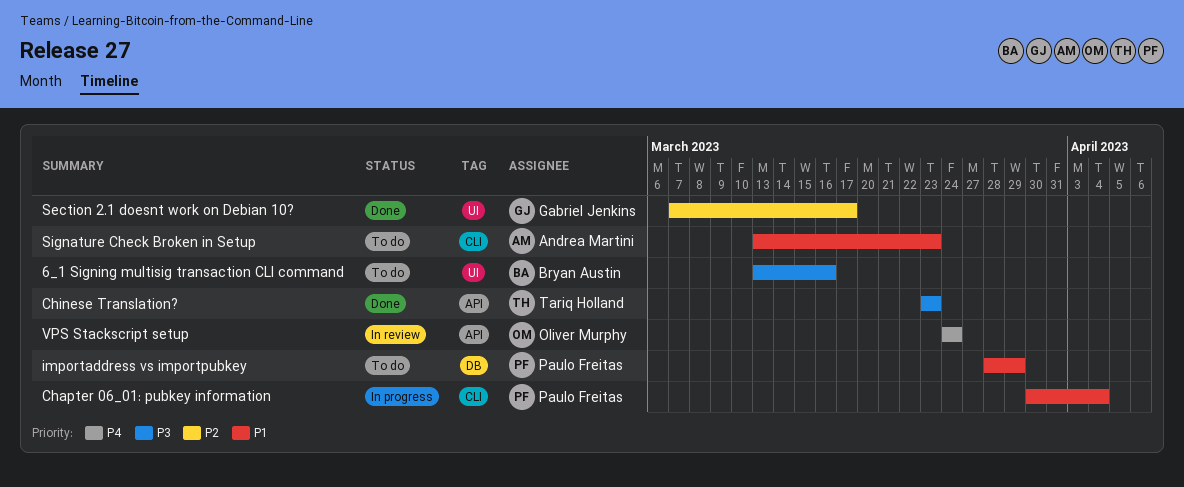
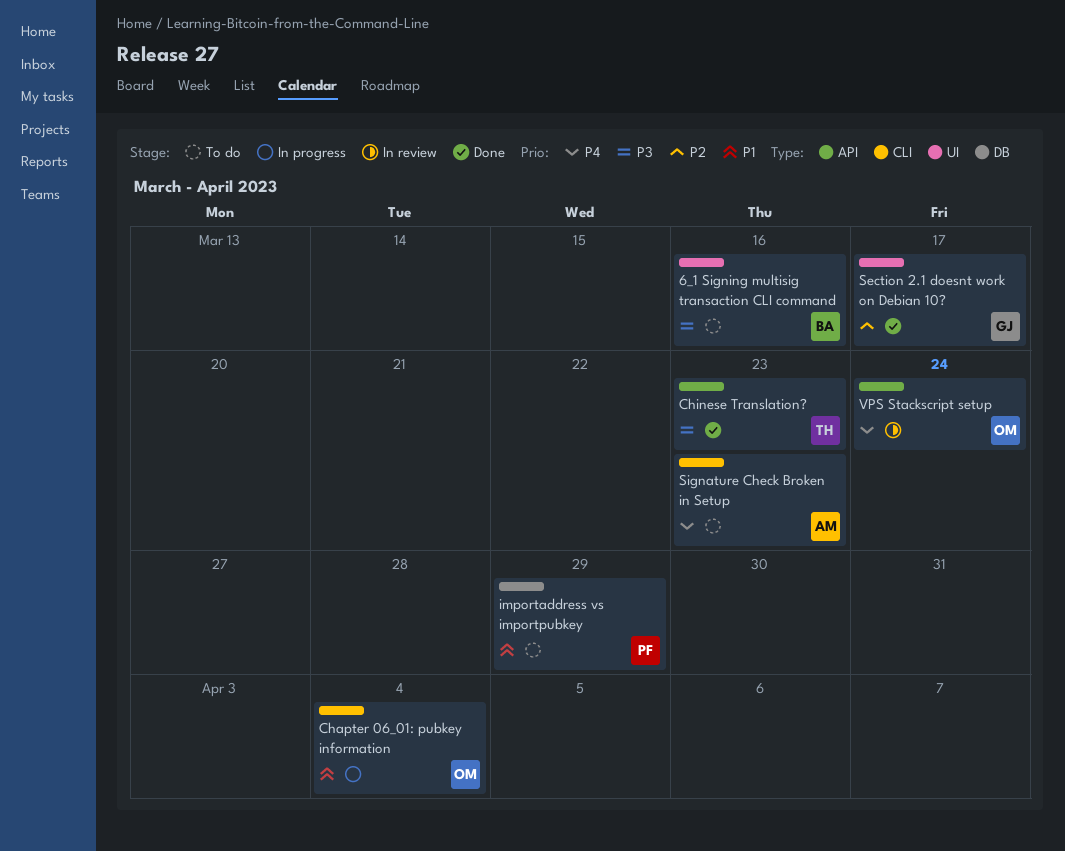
Chapter 06_01: pubkey information, owner: Paulo Freitas -> Oliver Murphy
Signature Check Broken in Setup, priority: P1 -> P4

